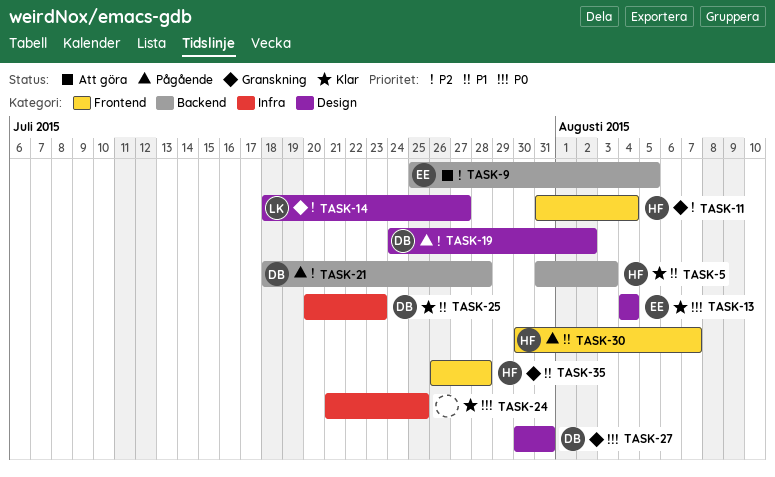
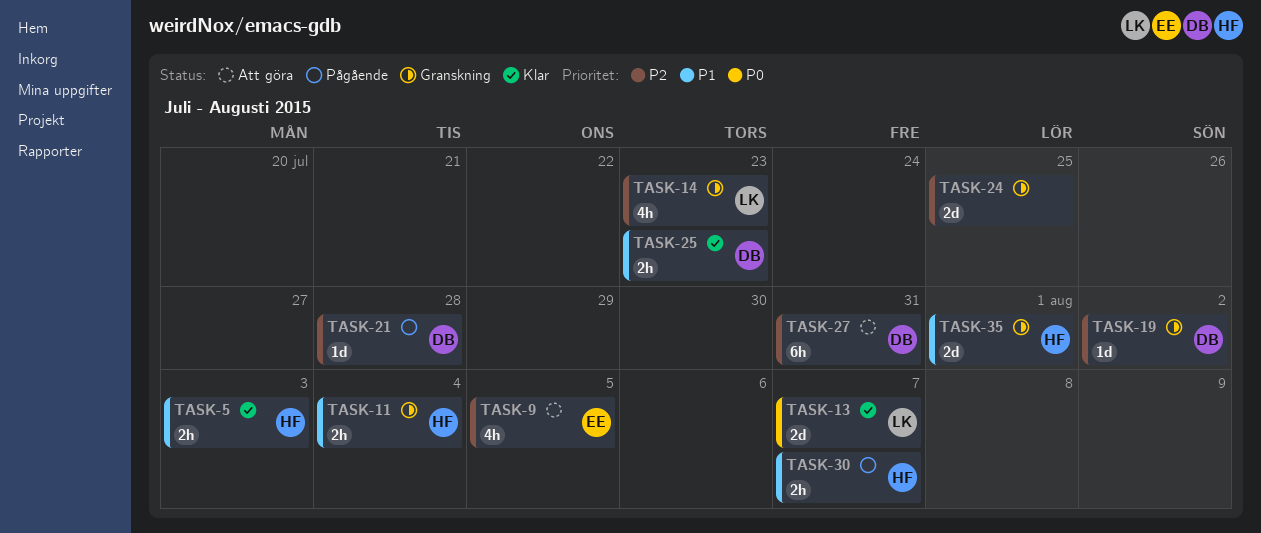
TASK-11, priority: P2 -> P1
TASK-13, owner: EE -> LK
TASK-13, due: Aug 4 -> Aug 7
TASK-14, due: Jul 27 -> Jul 23
TASK-19, status: Pågående -> Granskning
TASK-24, status: Klar -> Granskning
TASK-24, priority: P0 -> P2
TASK-27, status: Granskning -> Att göra
TASK-27, priority: P0 -> P2
TASK-35, due: Jul 28 -> Aug 1

